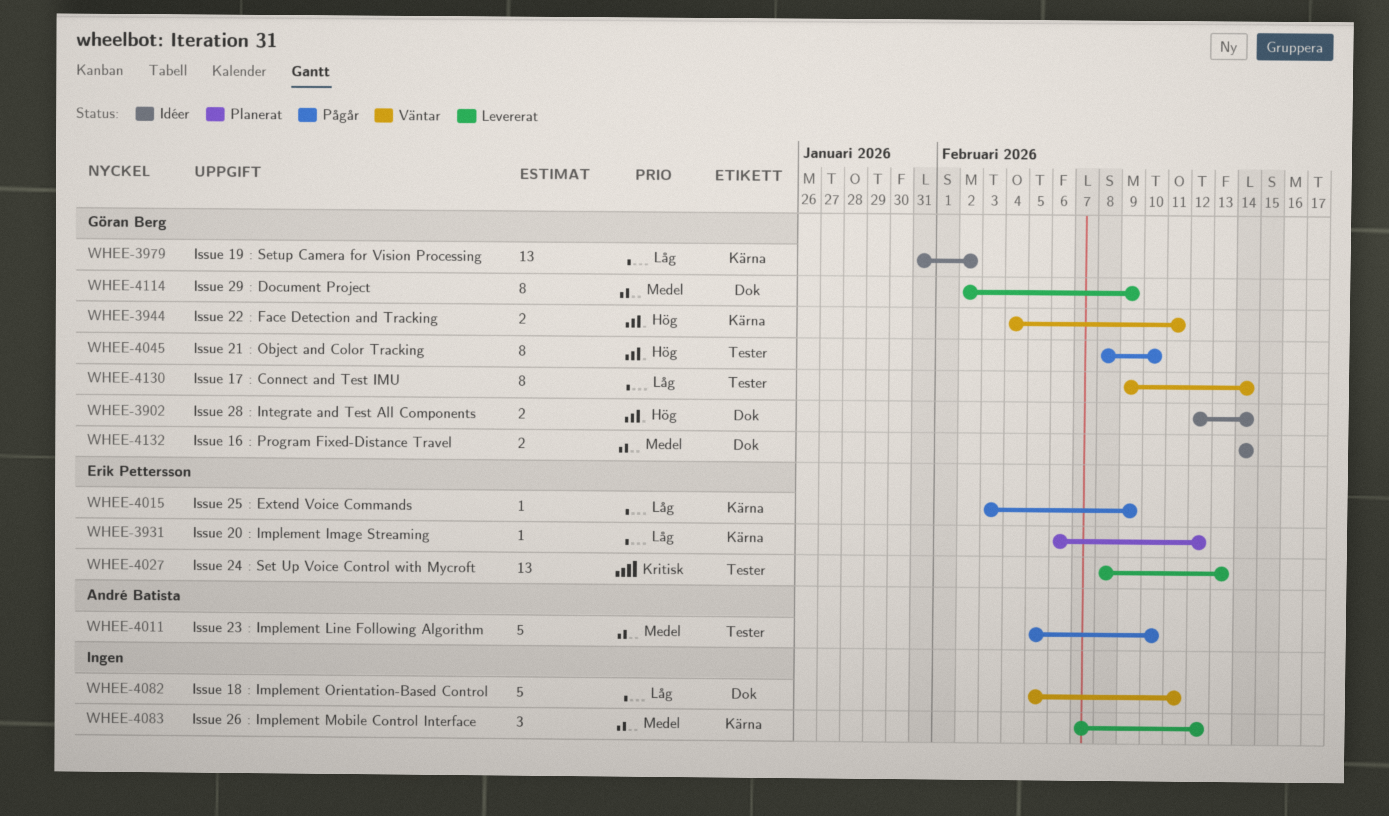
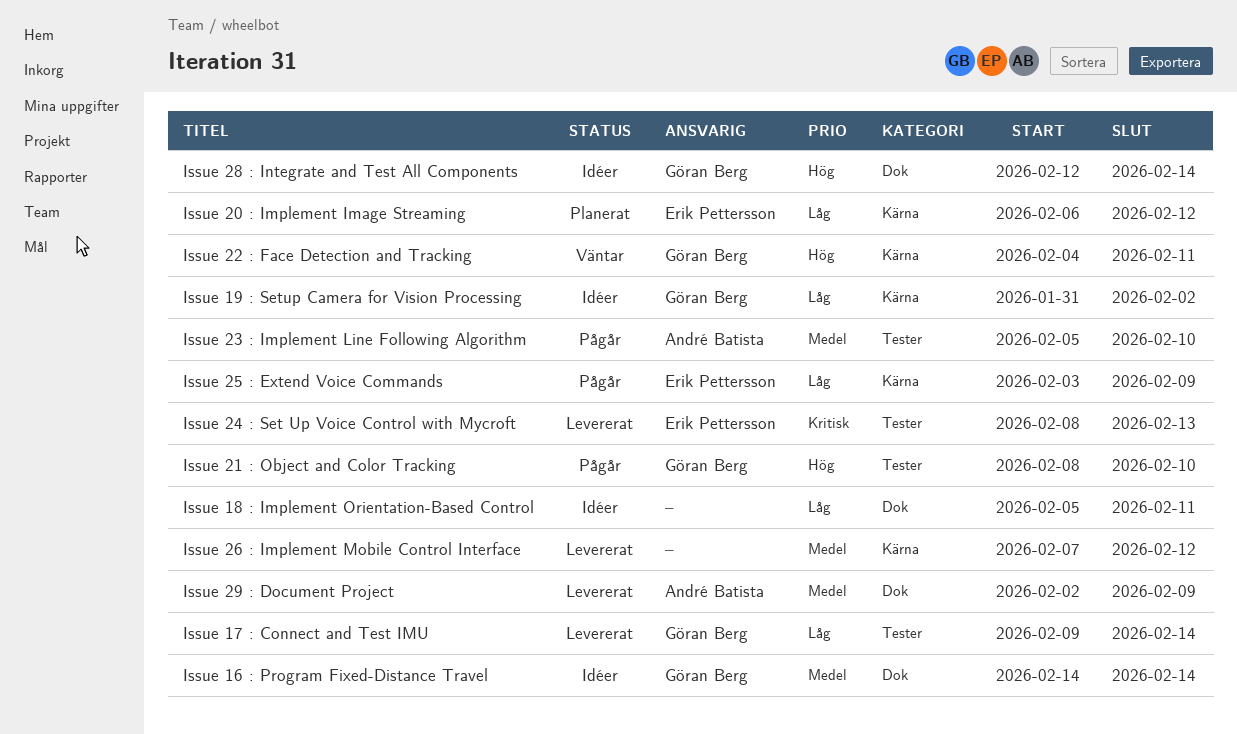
Issue 17 : Connect and Test IMU, status: Väntar -> Levererat
Issue 18 : Implement Orientation-Based Control, status: Väntar -> Idéer
Issue 29 : Document Project, owner: Göran Berg -> André Batista

